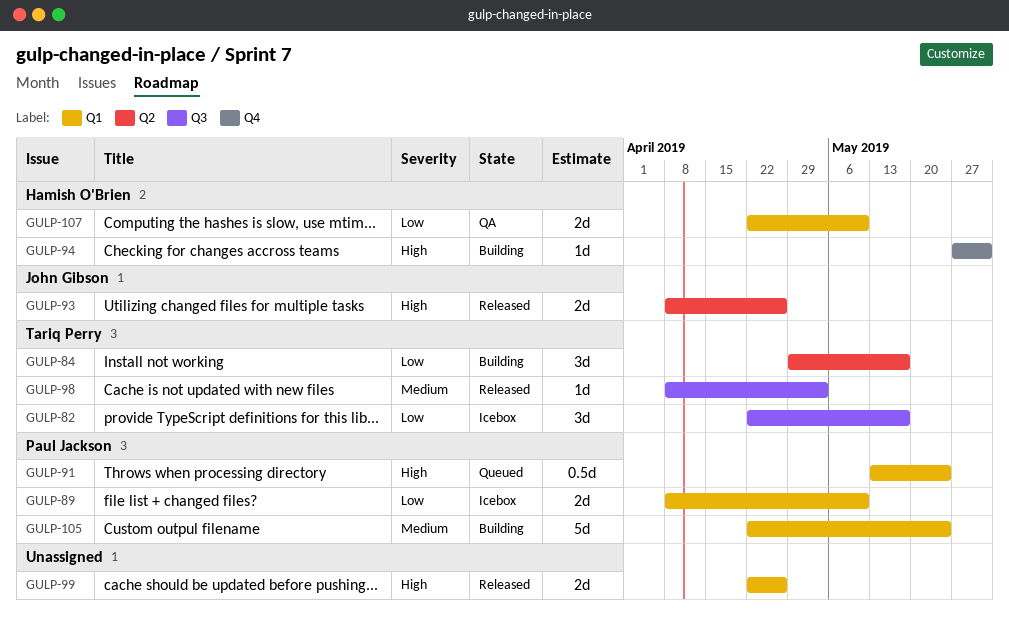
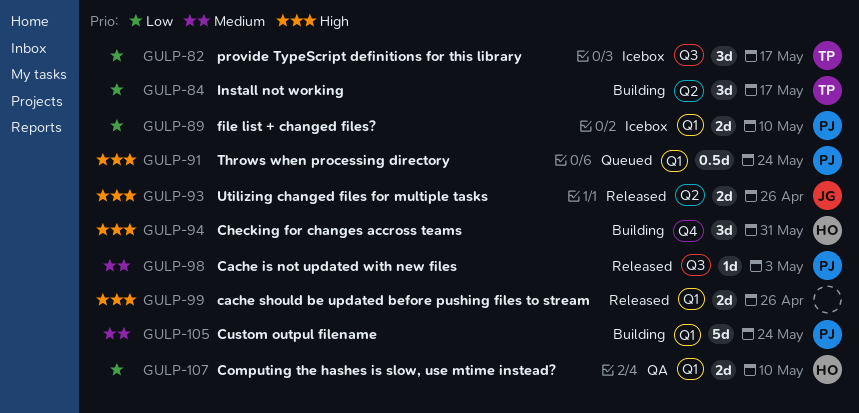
GULP-94, estimate: 1d -> 3d
GULP-98, owner: Tariq Perry -> Paul Jackson

